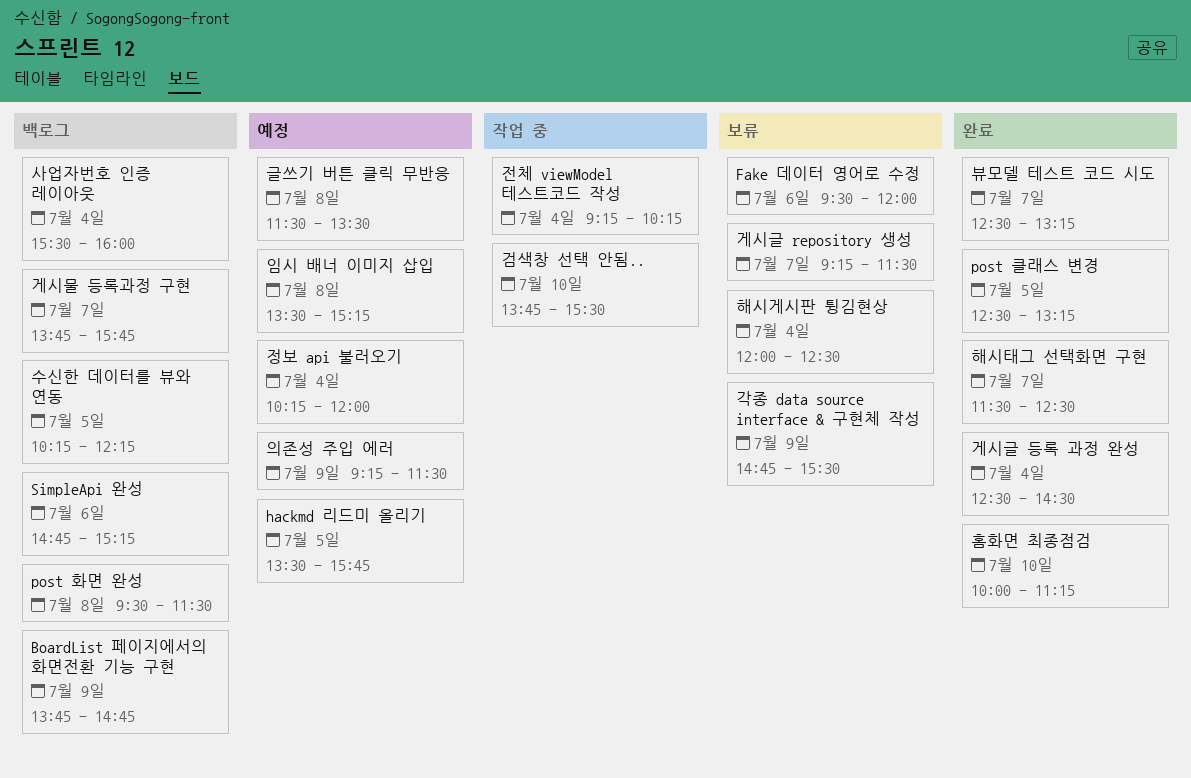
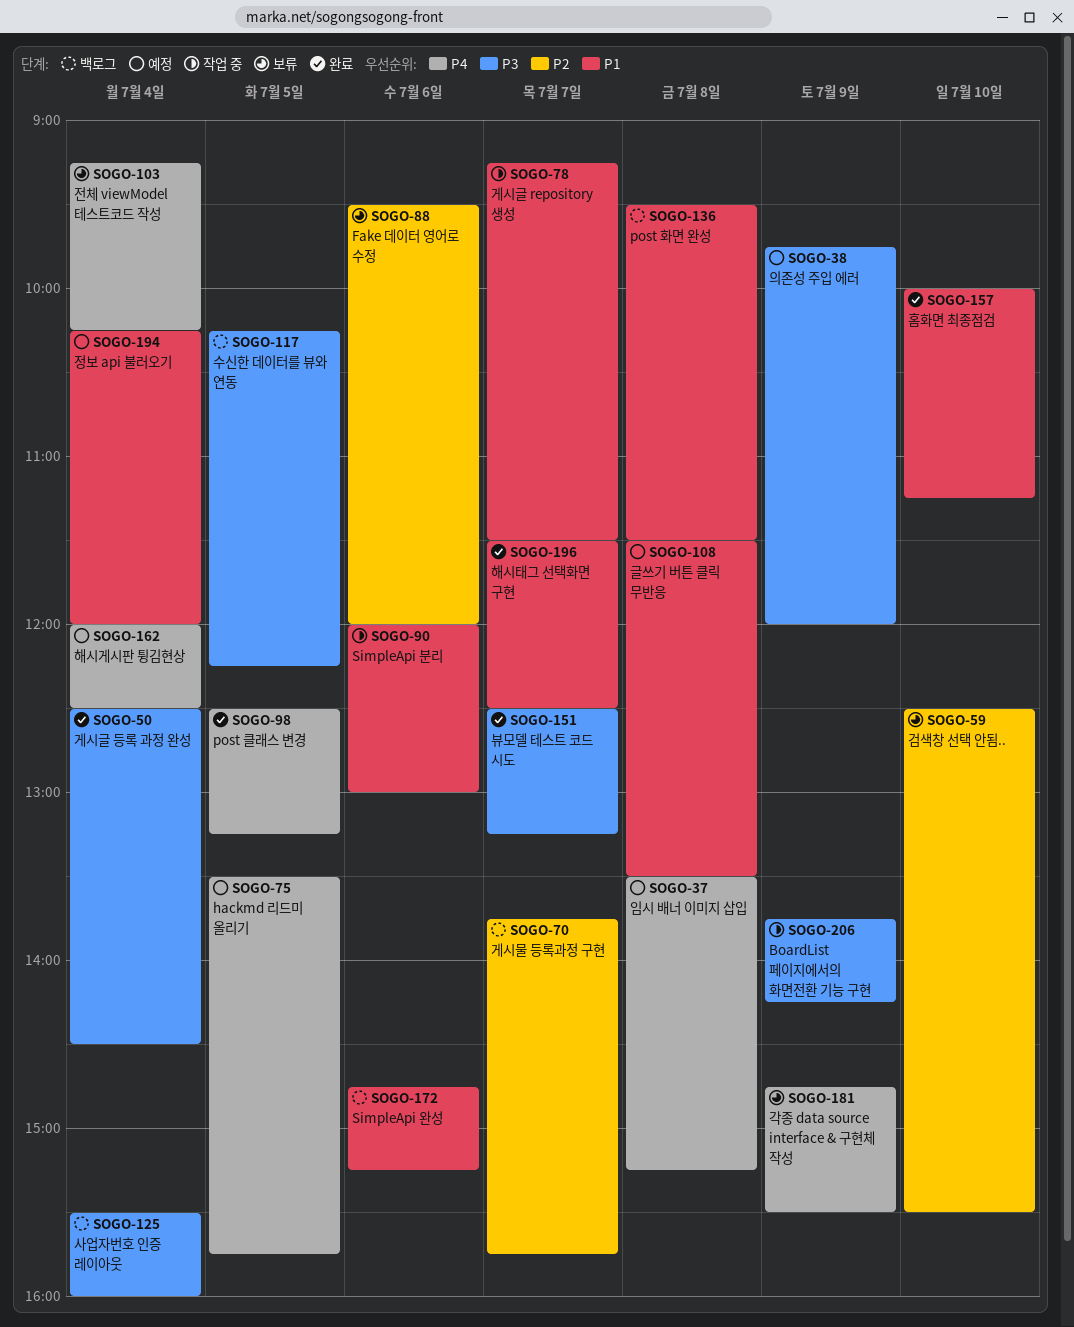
BoardList 페이지에서의 화면전환 기능 구현, status: 백로그 -> 작업 중
BoardList 페이지에서의 화면전환 기능 구현, ends: 14:45 -> 14:15
SimpleApi 분리: none -> present
검색창 선택 안됨.., status: 작업 중 -> 보류
검색창 선택 안됨.., begins: 13:45 -> 12:30
게시글 repository 생성, status: 보류 -> 작업 중
의존성 주입 에러, begins: 09:15 -> 09:45
의존성 주입 에러, ends: 11:30 -> 12:00
전체 viewModel 테스트코드 작성, status: 작업 중 -> 보류
해시게시판 튕김현상, status: 보류 -> 예정

